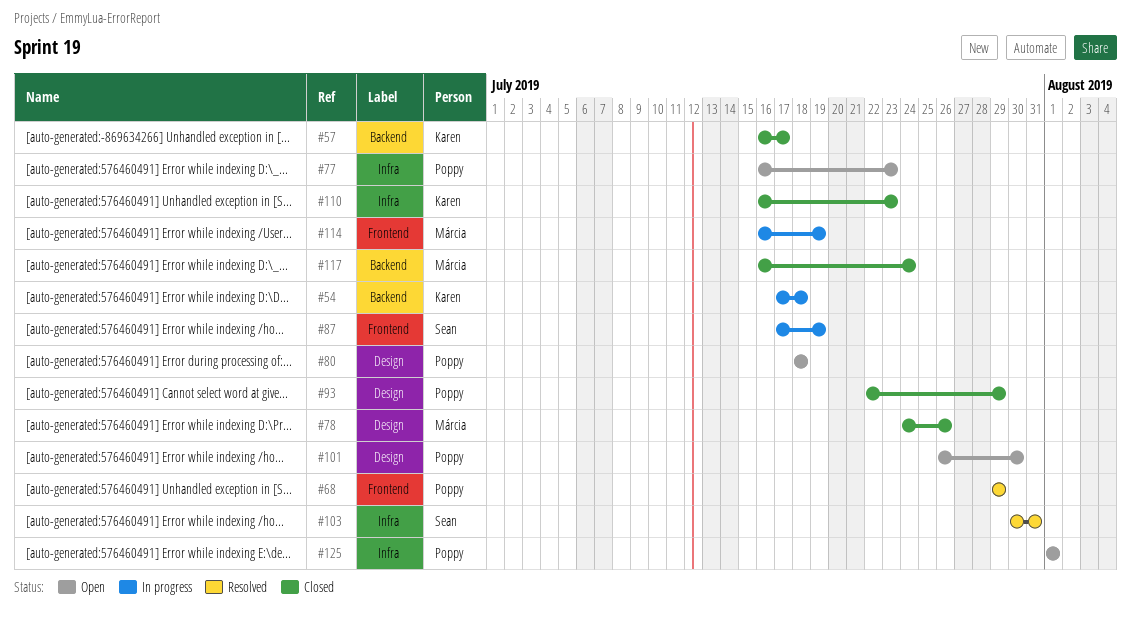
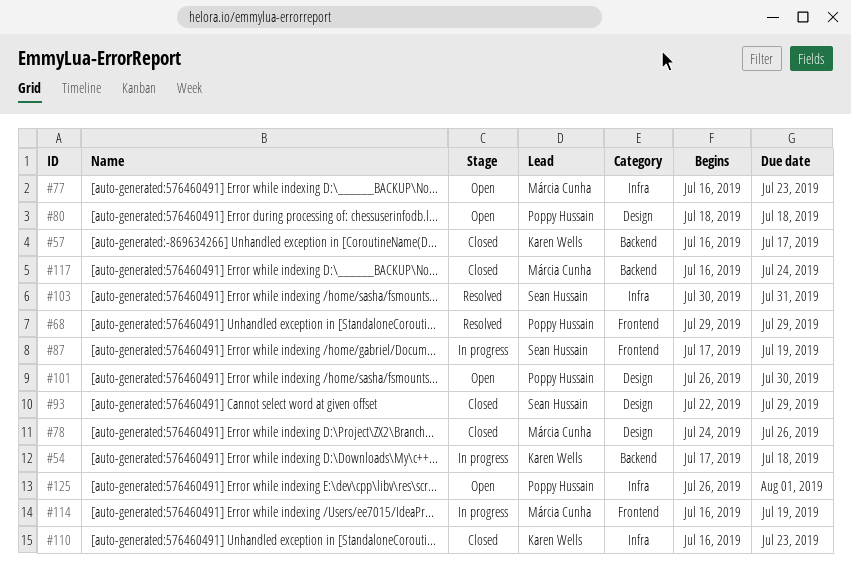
#77, owner: Poppy Hussain -> Márcia Cunha
#93, owner: Poppy Hussain -> Sean Hussain
#125, start: Aug 1 -> Jul 26

